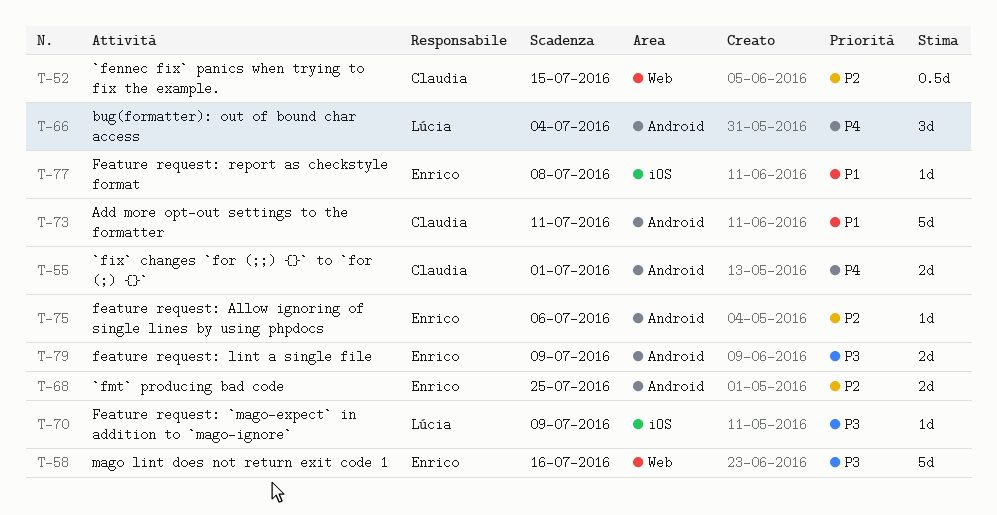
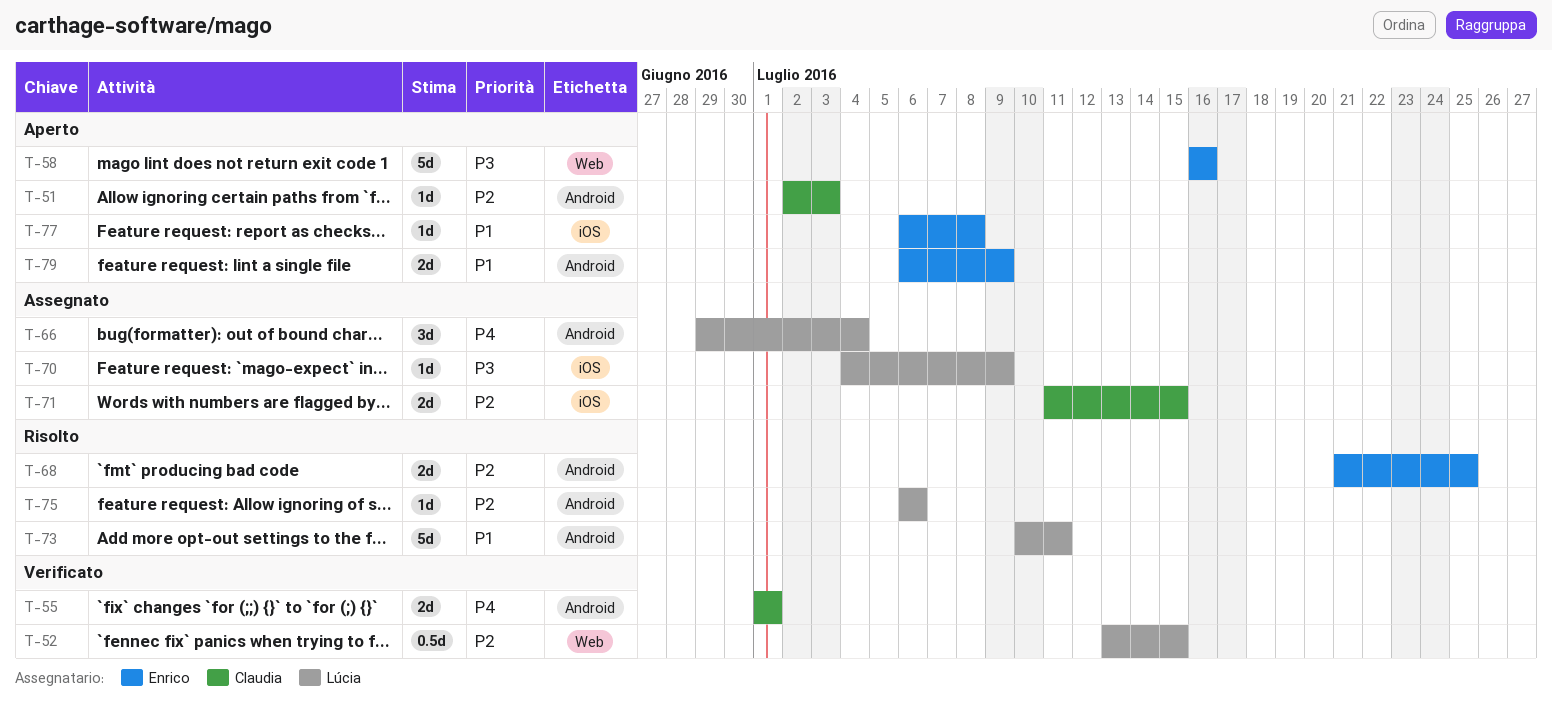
T-51: none -> present
T-52, owner: Claudia -> Lúcia
T-71: none -> present
T-73, owner: Claudia -> Lúcia
T-75, owner: Enrico -> Lúcia
T-79, priority: P3 -> P1

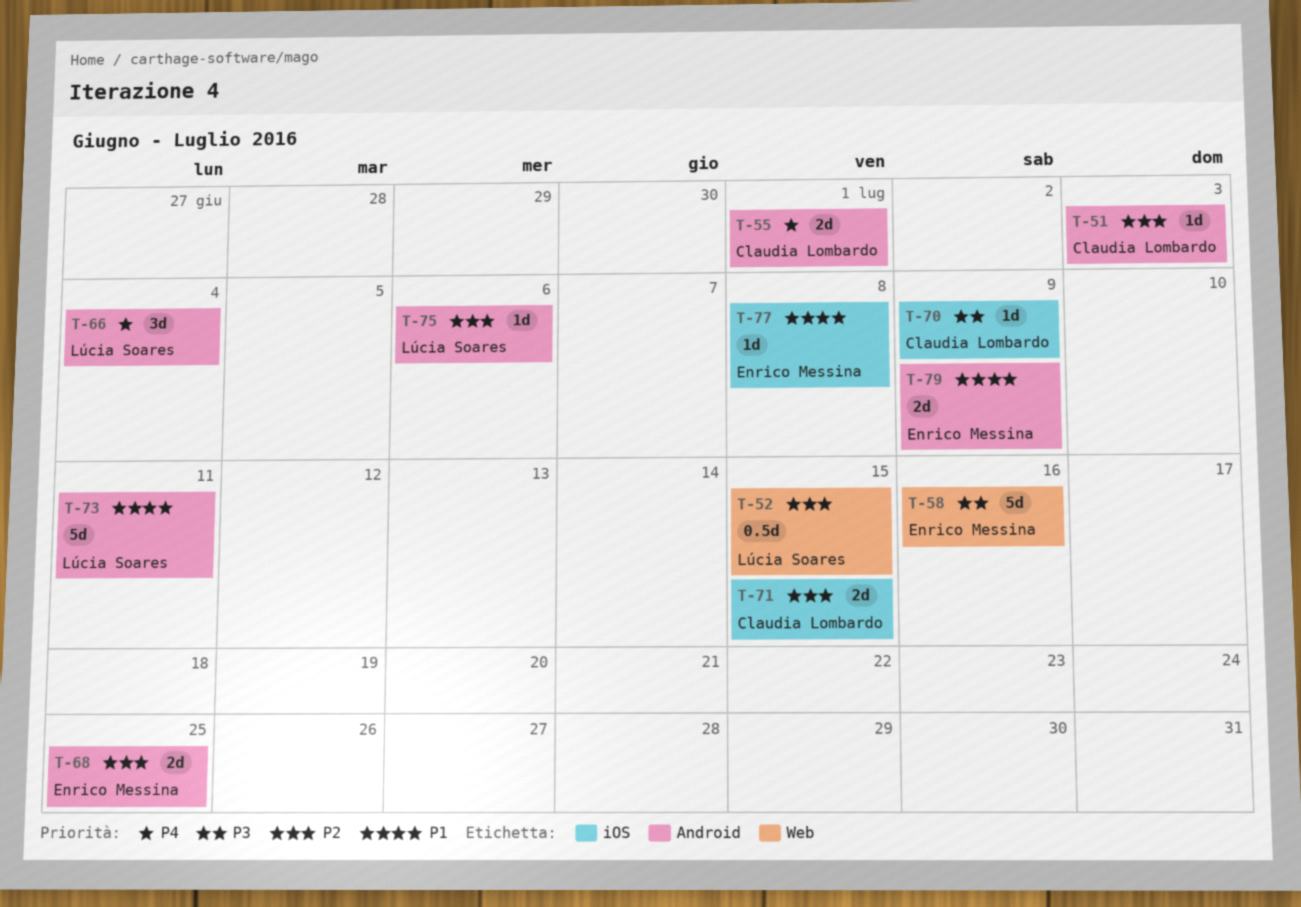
T-70, owner: Lúcia Soares -> Claudia Lombardo

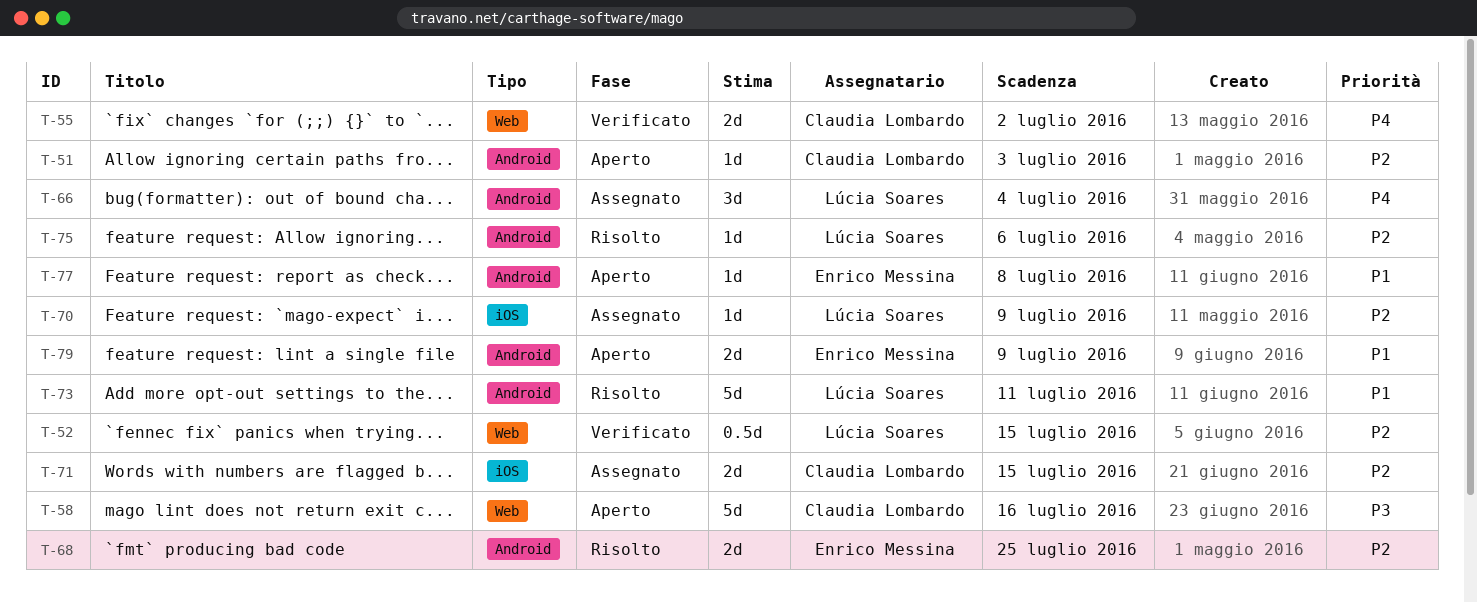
T-55, label: Android -> Web
T-55, due: Jul 1 -> Jul 2
T-58, owner: Enrico Messina -> Claudia Lombardo
T-70, owner: Claudia Lombardo -> Lúcia Soares
T-70, priority: P3 -> P2
T-77, label: iOS -> Android

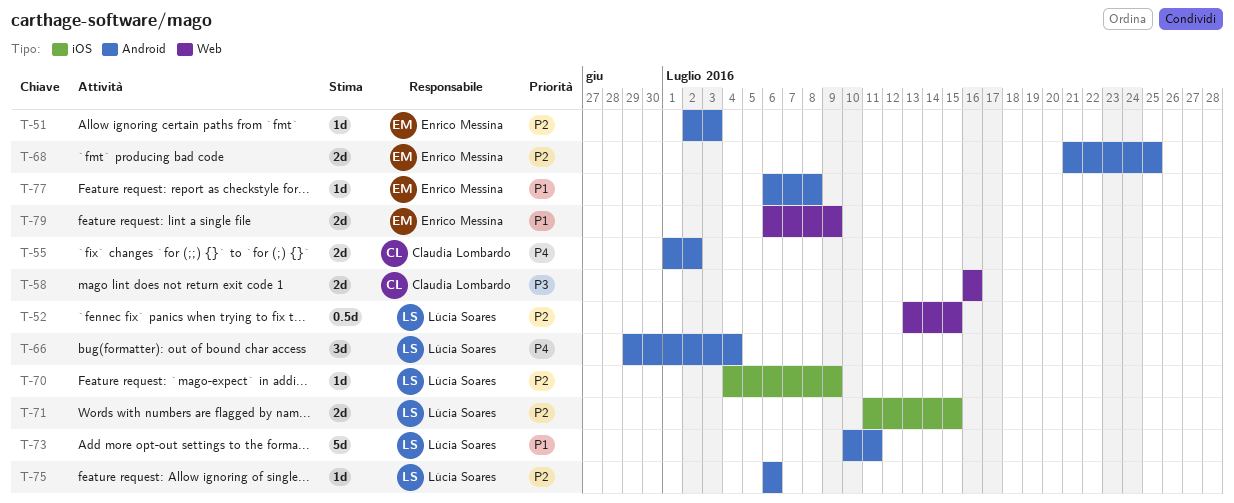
T-51, owner: Claudia Lombardo -> Enrico Messina
T-55, label: Web -> Android
T-58, estimate: 5d -> 2d
T-71, owner: Claudia Lombardo -> Lúcia Soares
T-79, label: Android -> Web

